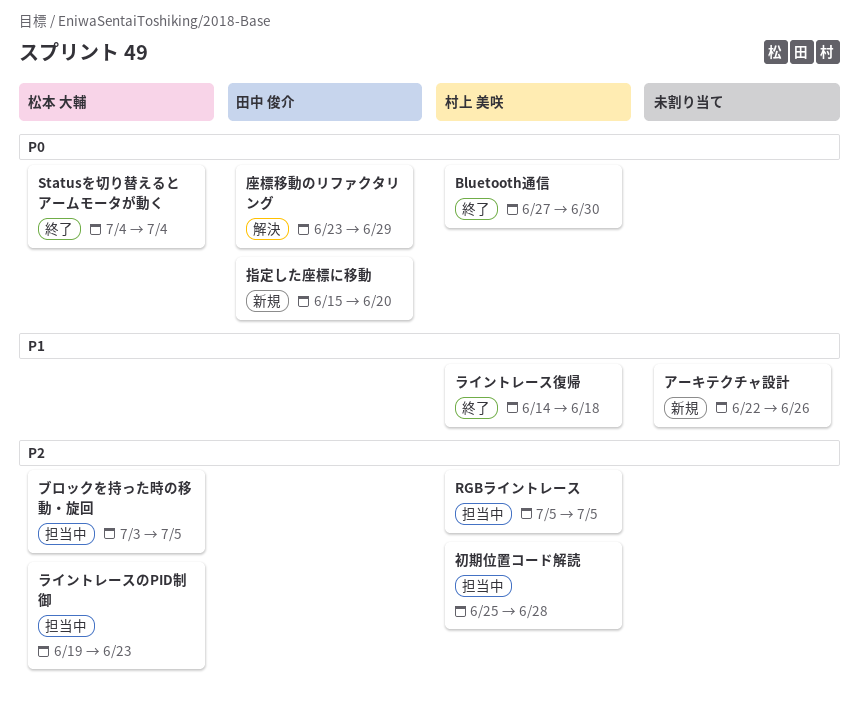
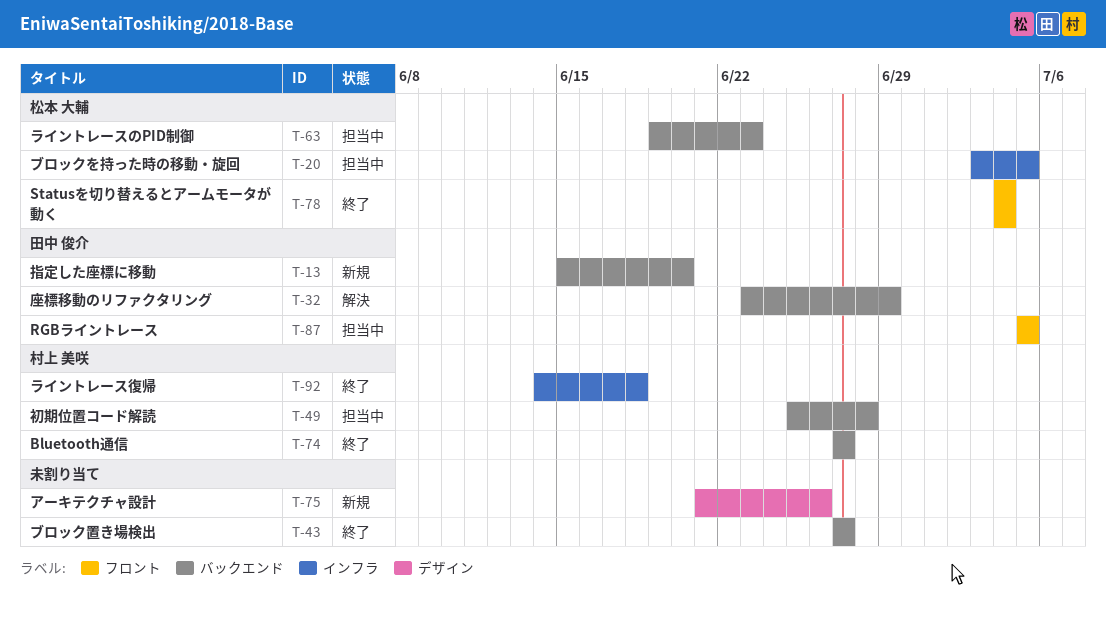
Bluetooth通信, due: Jun 30 -> Jun 27
RGBライントレース, owner: 村上 美咲 -> 田中 俊介
アーキテクチャ設計, start: Jun 22 -> Jun 21
ブロック置き場検出: none -> present

